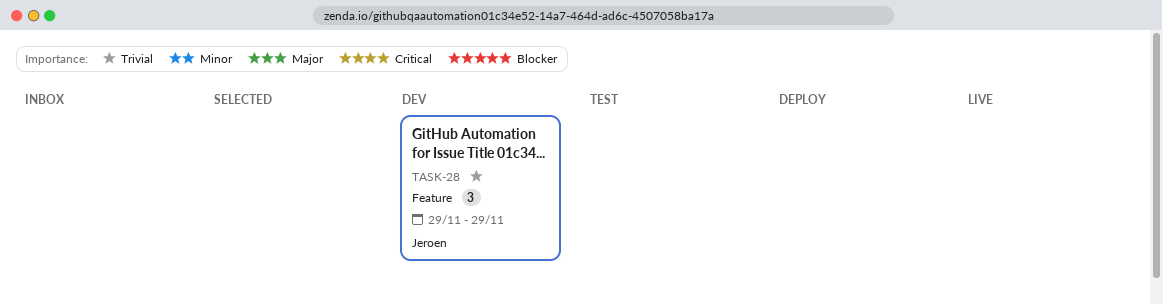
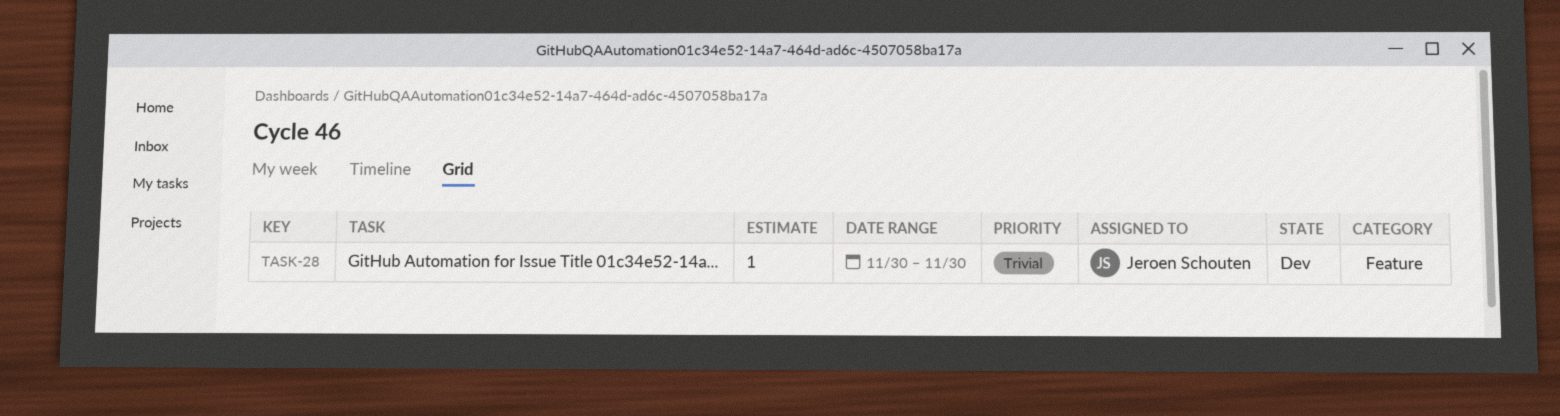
TASK-28, estimate: 3 -> 1
TASK-28, start: Nov 29 -> Nov 30
TASK-28, due: Nov 29 -> Nov 30

